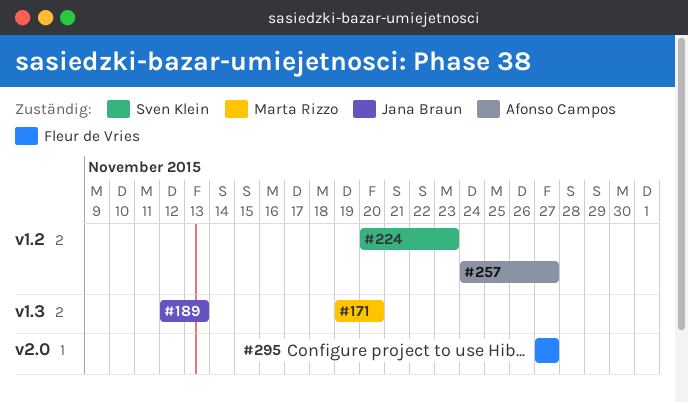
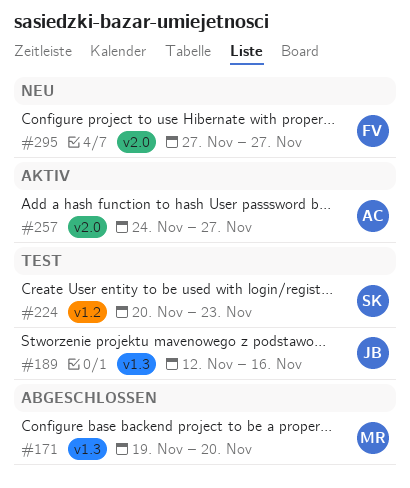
#189, due: Nov 13 -> Nov 16
#257, label: v1.2 -> v2.0

